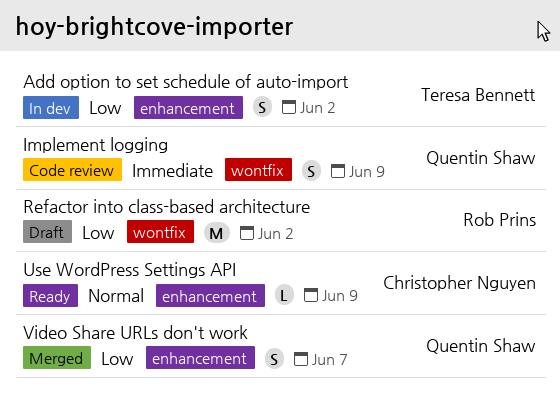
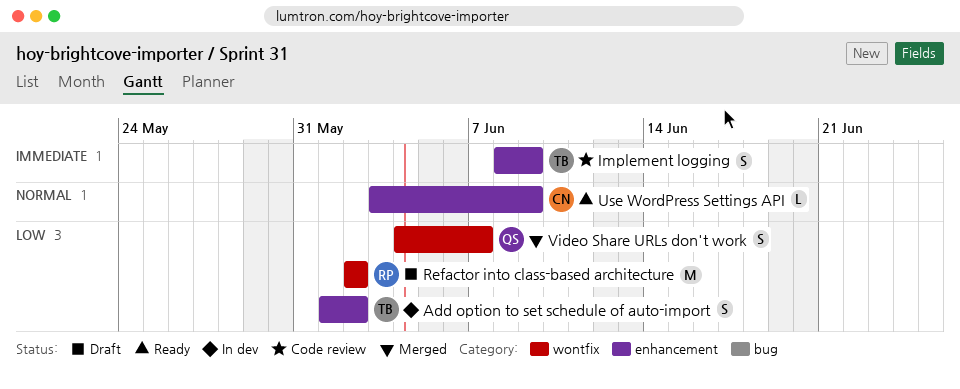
Implement logging, owner: Quentin Shaw -> Teresa Bennett
Implement logging, label: wontfix -> enhancement
Video Share URLs don't work, label: enhancement -> wontfix

